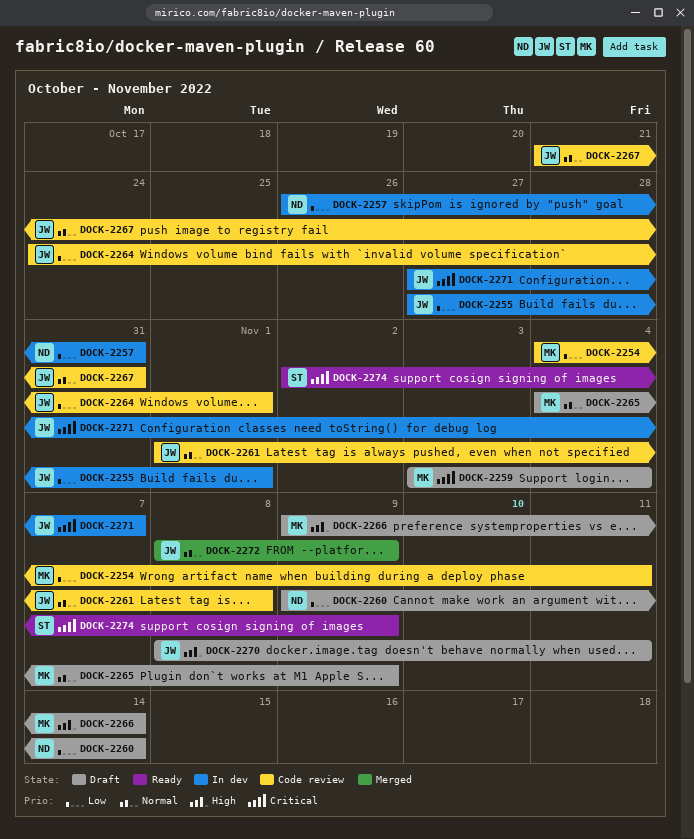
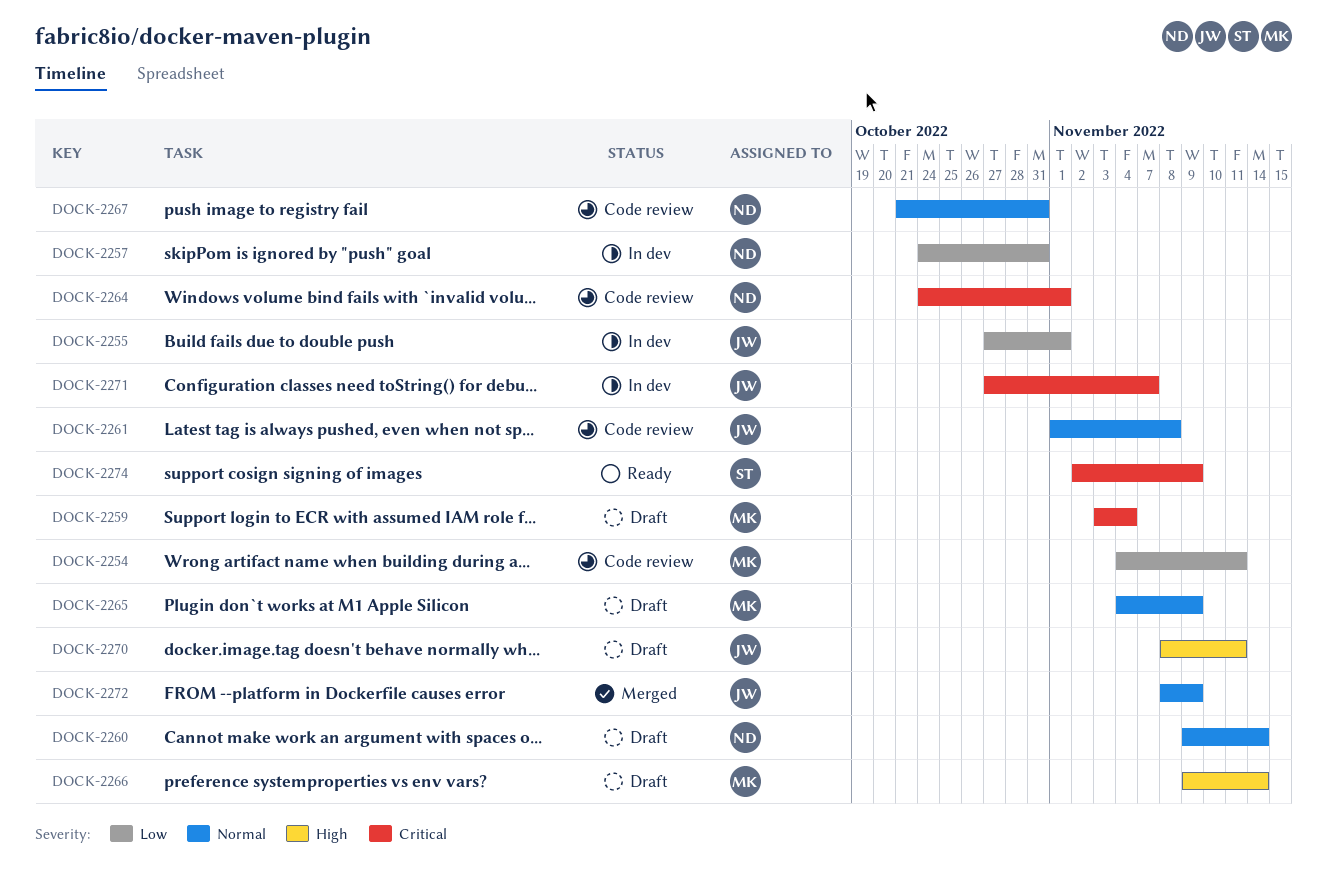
DOCK-2257, start: Oct 26 -> Oct 24
DOCK-2260, priority: Low -> Normal
DOCK-2264, owner: JW -> ND
DOCK-2264, priority: Low -> Critical
DOCK-2267, owner: JW -> ND

